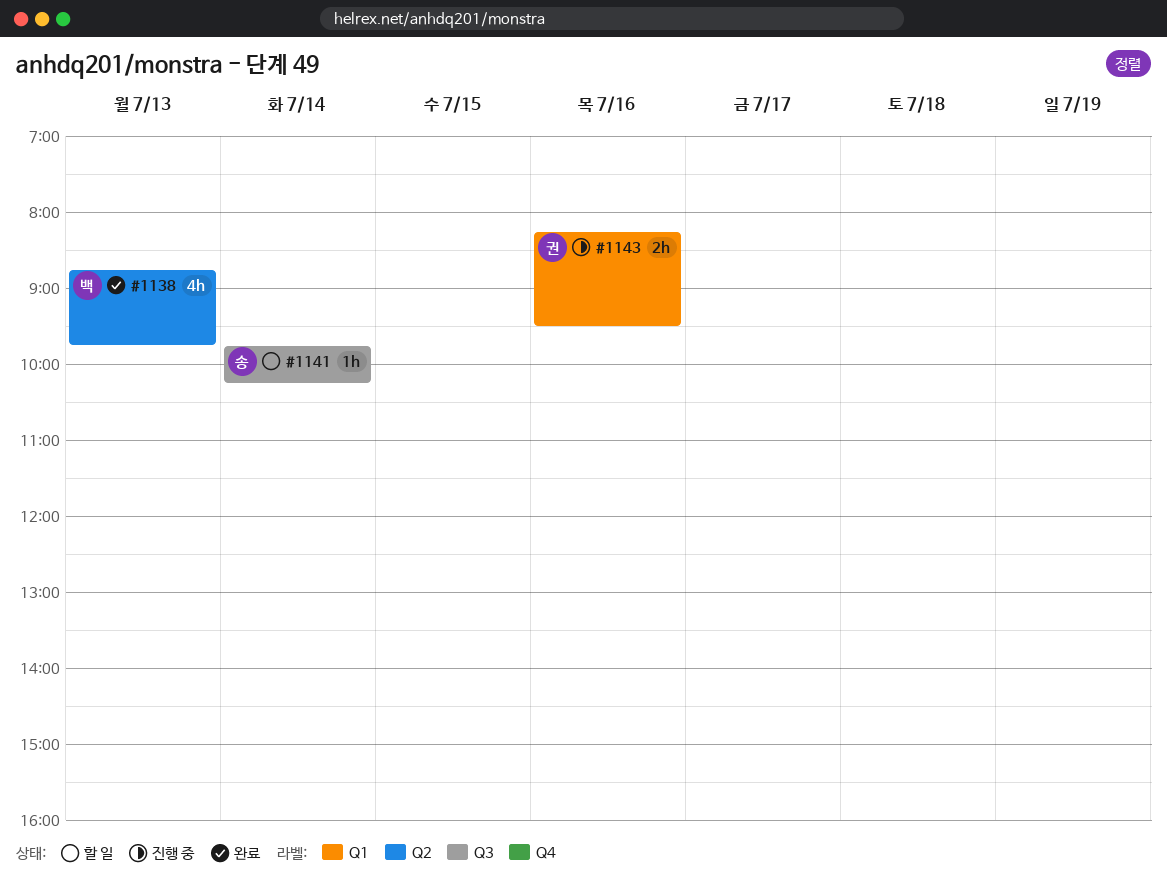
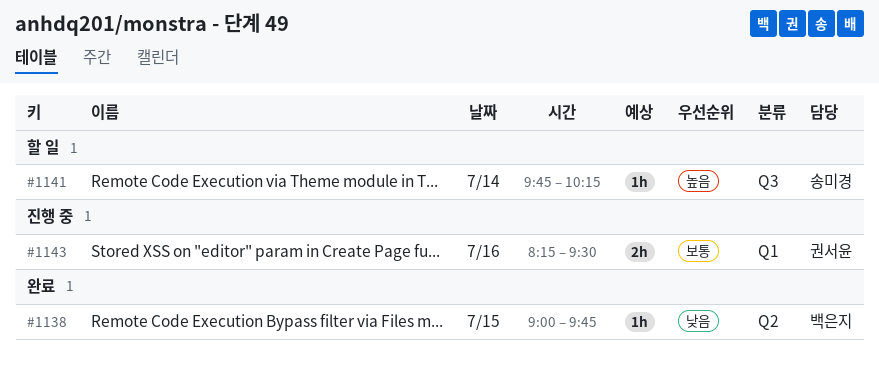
#1138, estimate: 4h -> 1h
#1138, day: Jul 13 -> Jul 15
#1138, begins: 08:45 -> 09:00

